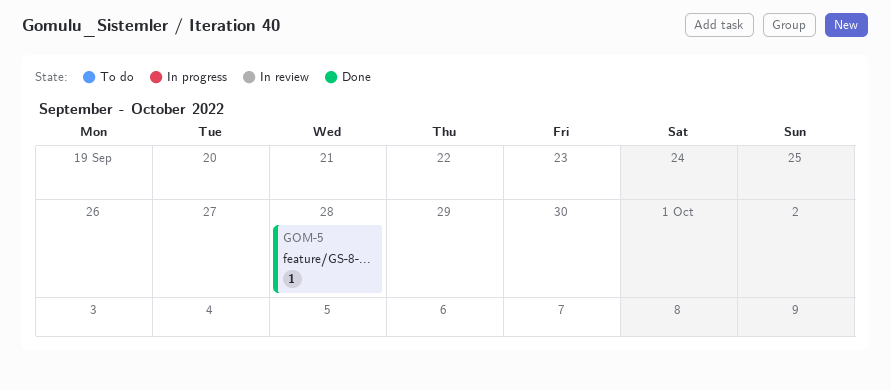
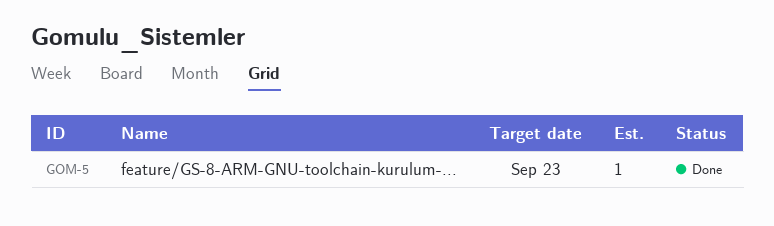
GOM-5, due: Sep 28 -> Sep 23

